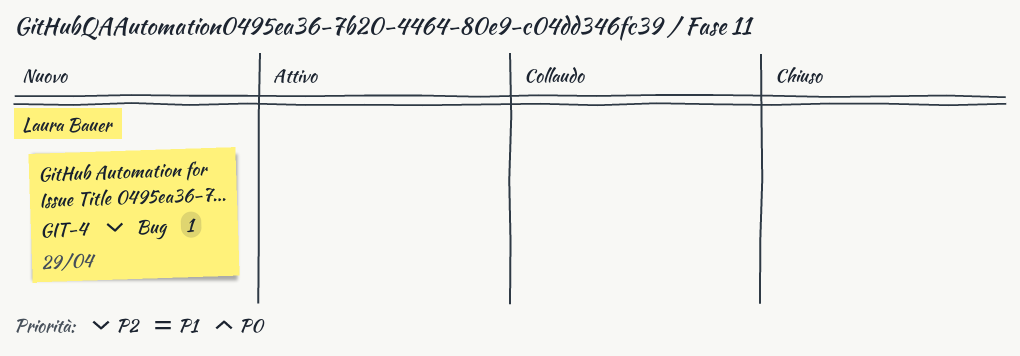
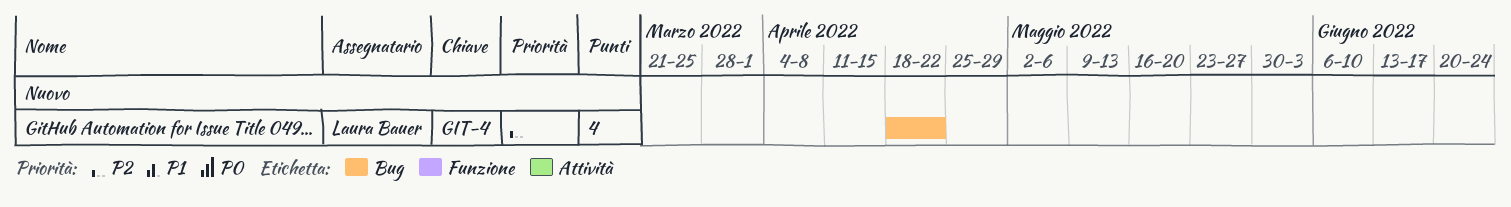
GIT-4, estimate: 1 -> 4
GIT-4, due: Apr 29 -> Apr 22

